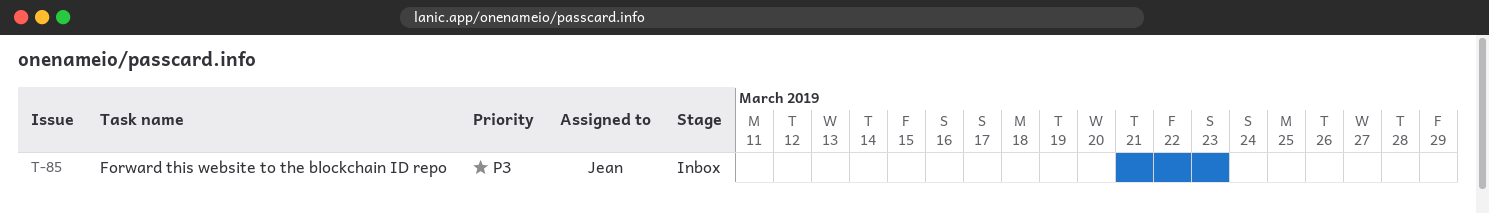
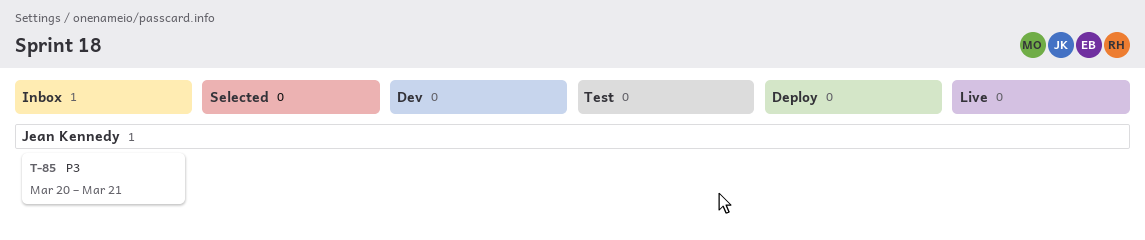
T-85, start: Mar 21 -> Mar 20
T-85, due: Mar 23 -> Mar 21

